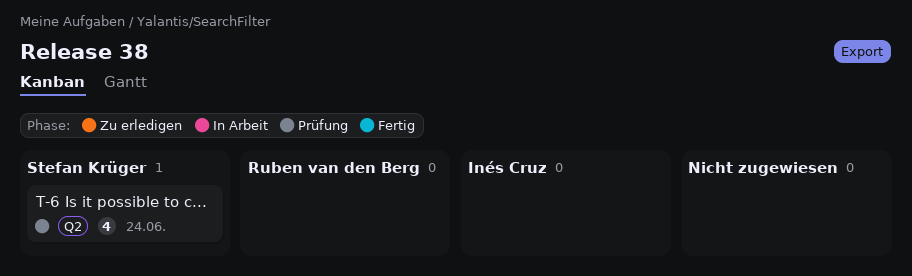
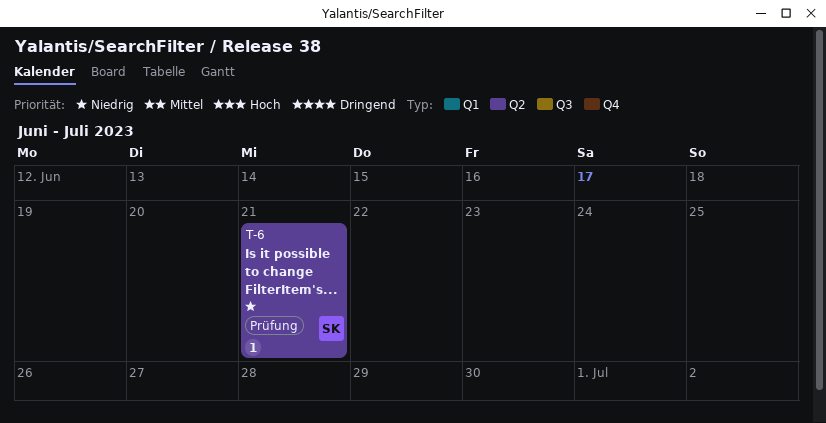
T-6, estimate: 4 -> 1
T-6, due: Jun 24 -> Jun 21

